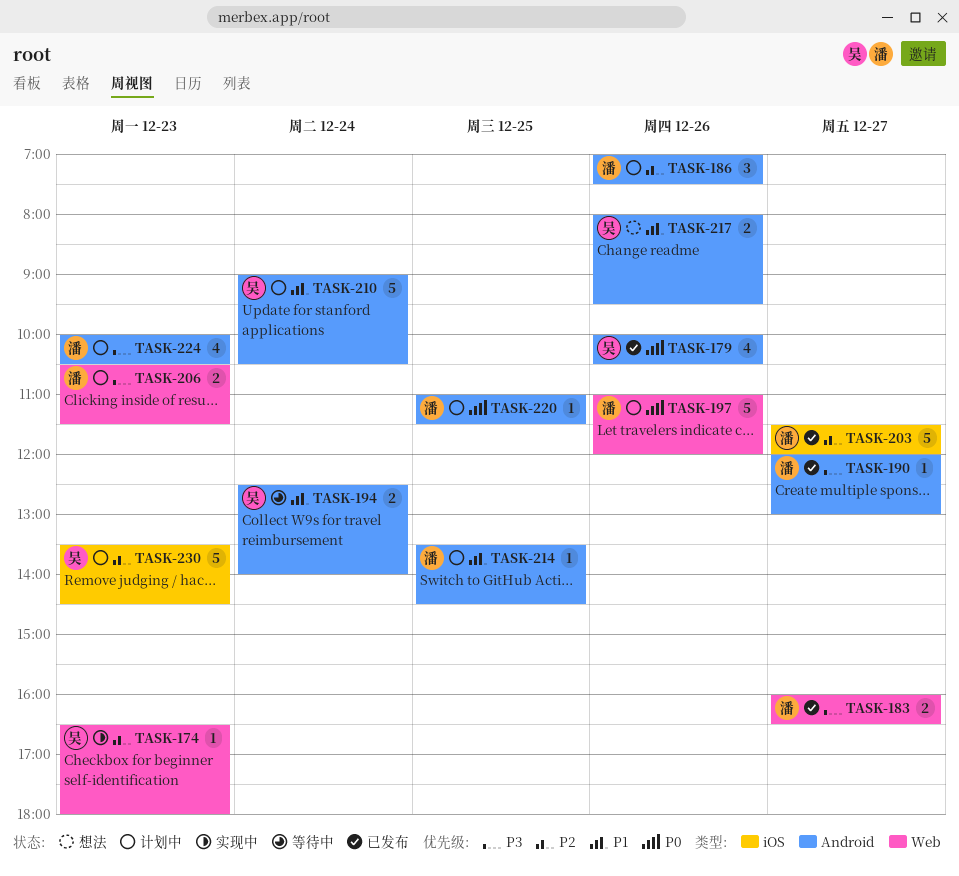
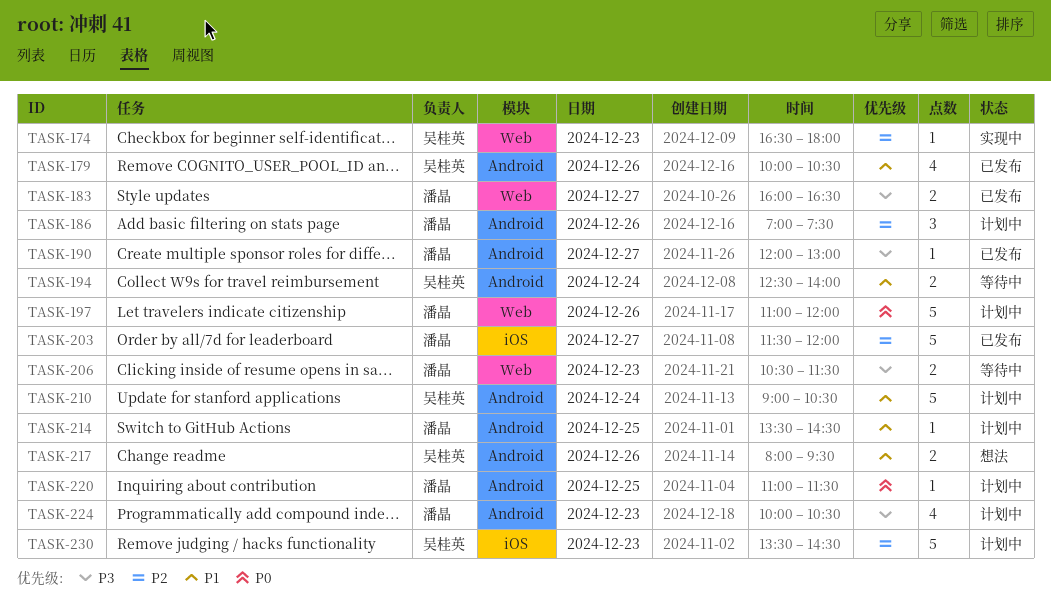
TASK-179, priority: P0 -> P1
TASK-206, status: 计划中 -> 等待中

